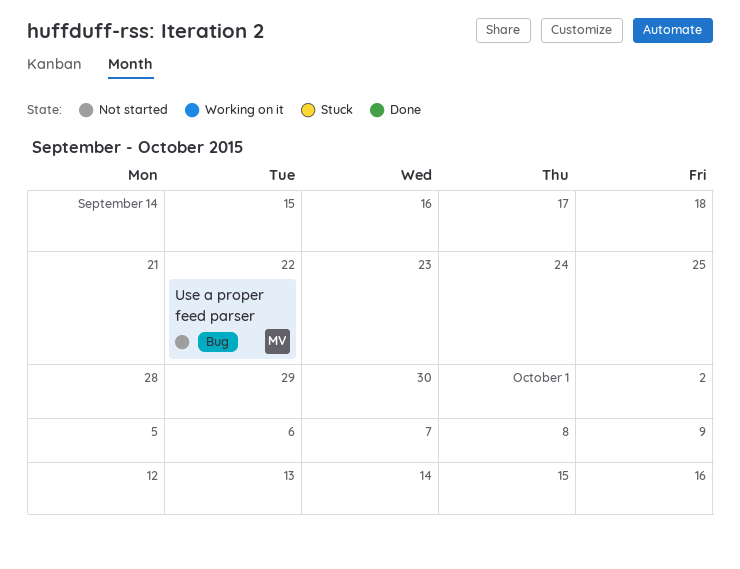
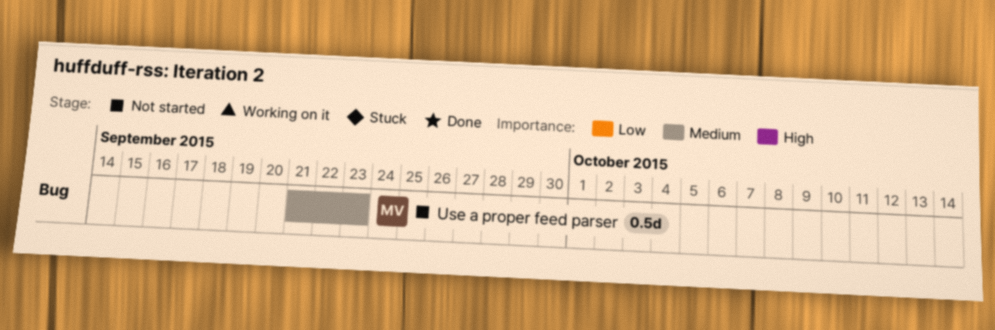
Use a proper feed parser, due: Sep 22 -> Sep 23

